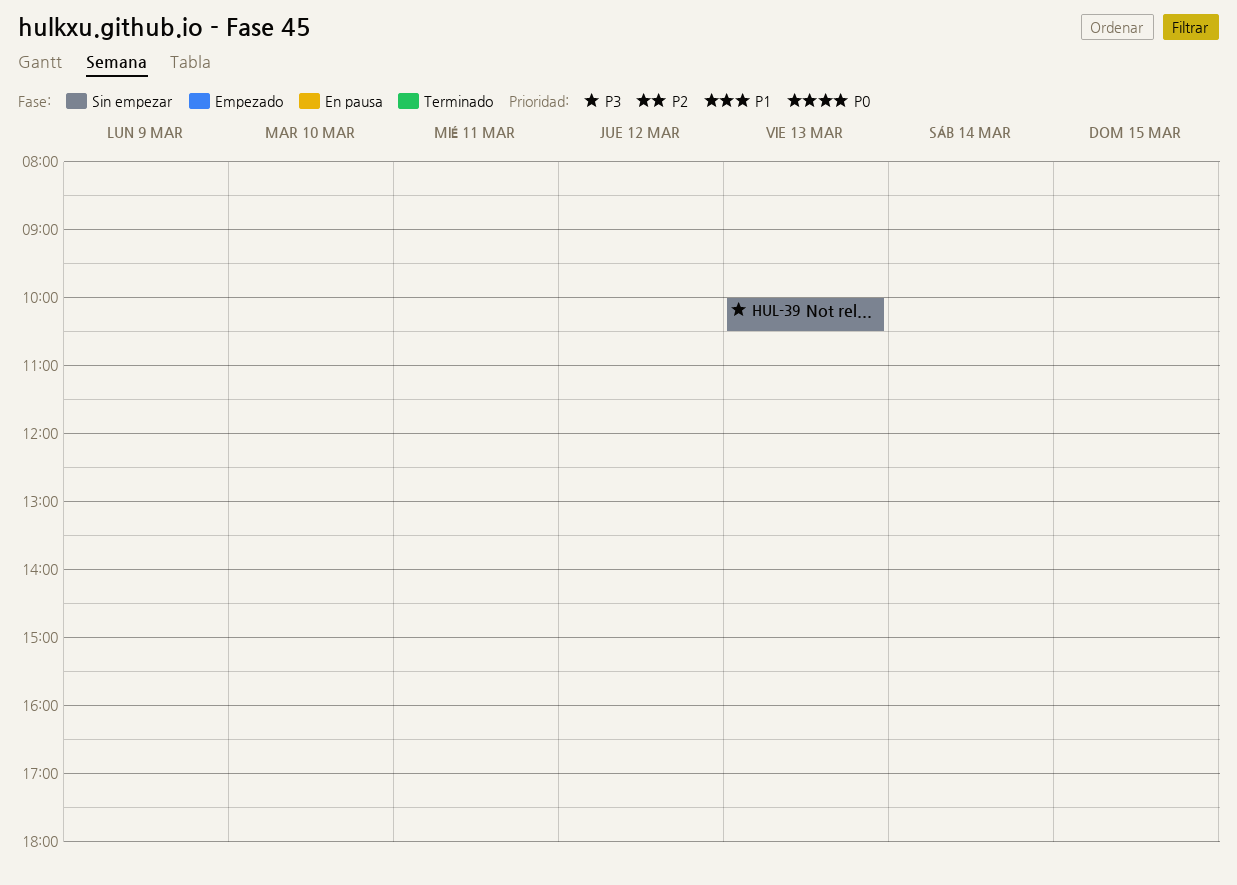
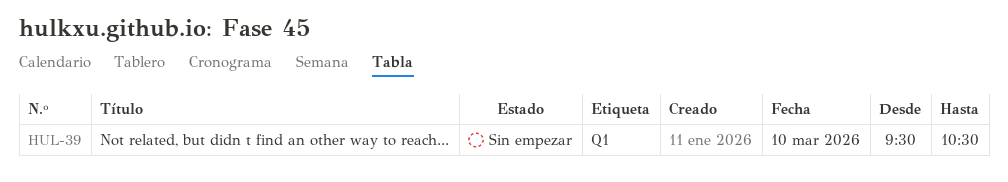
HUL-39, day: Mar 13 -> Mar 10
HUL-39, begins: 10:00 -> 09:30

